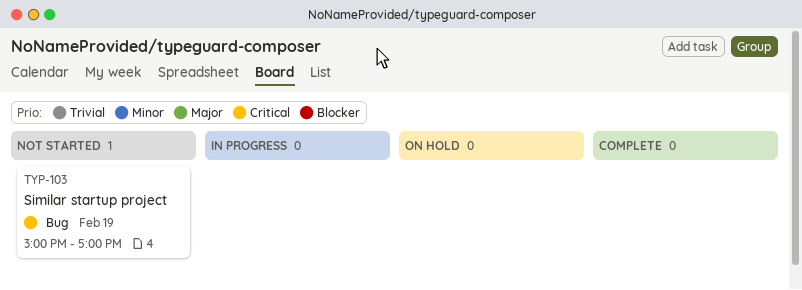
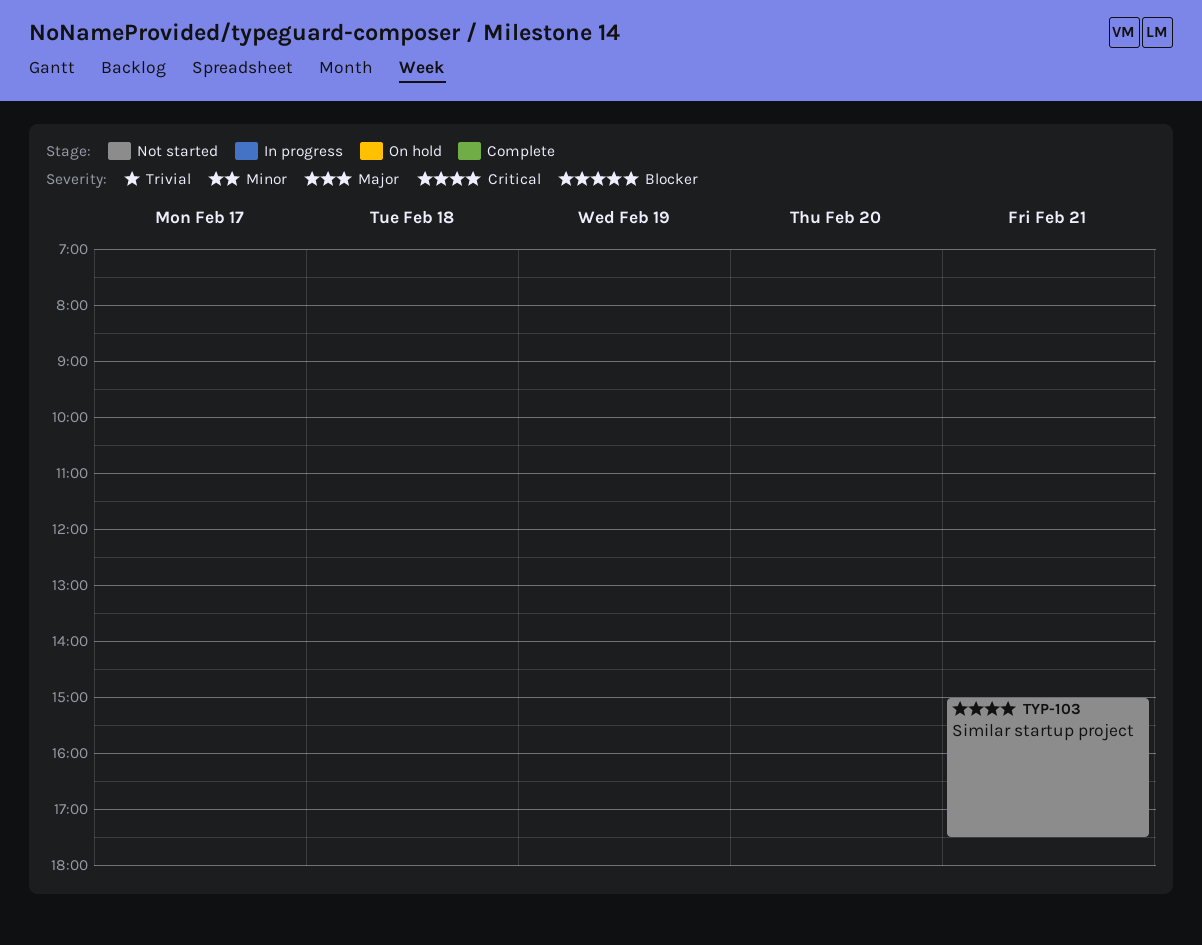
TYP-103, day: Feb 19 -> Feb 21
TYP-103, ends: 17:00 -> 17:30

